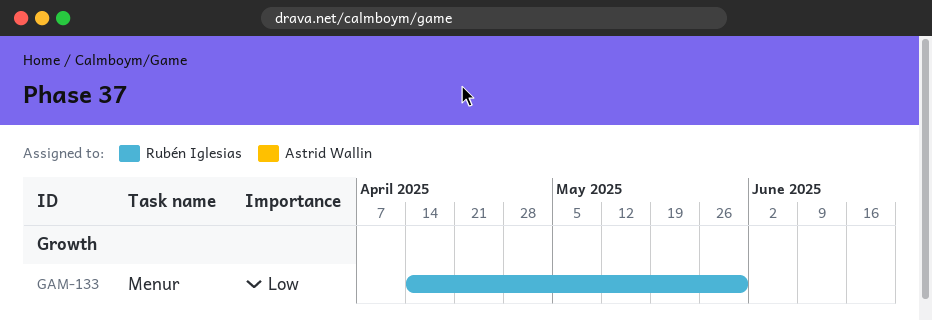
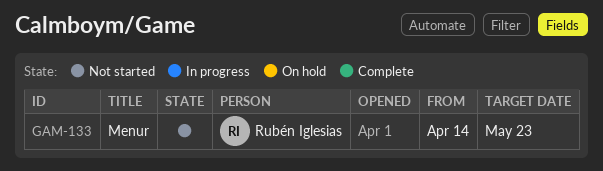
GAM-133, due: May 30 -> May 23

